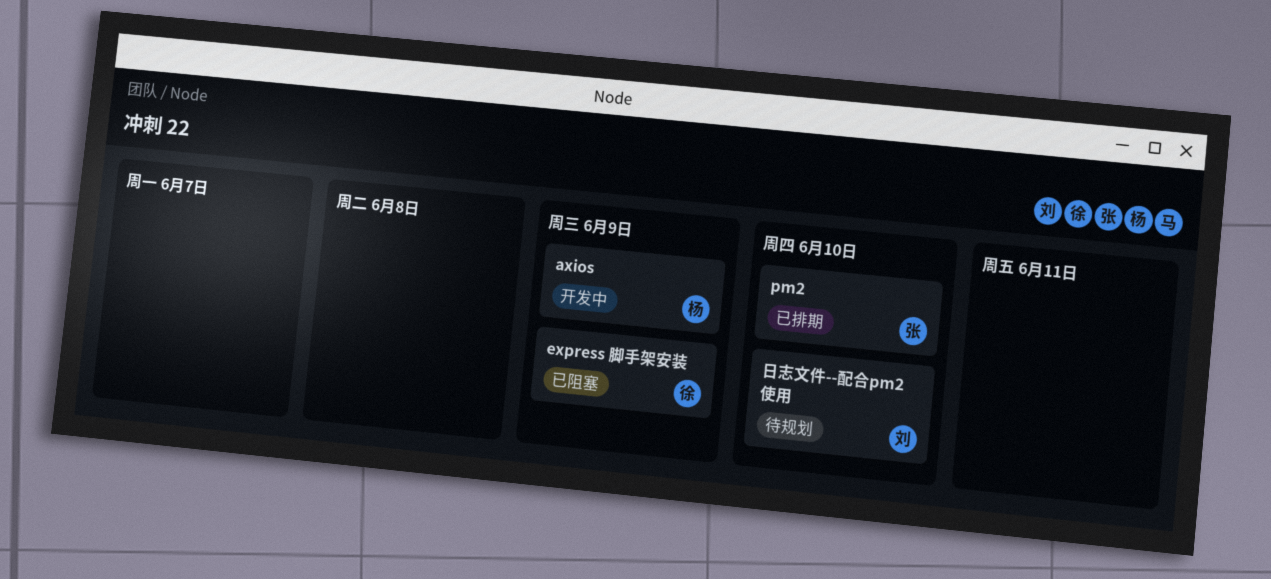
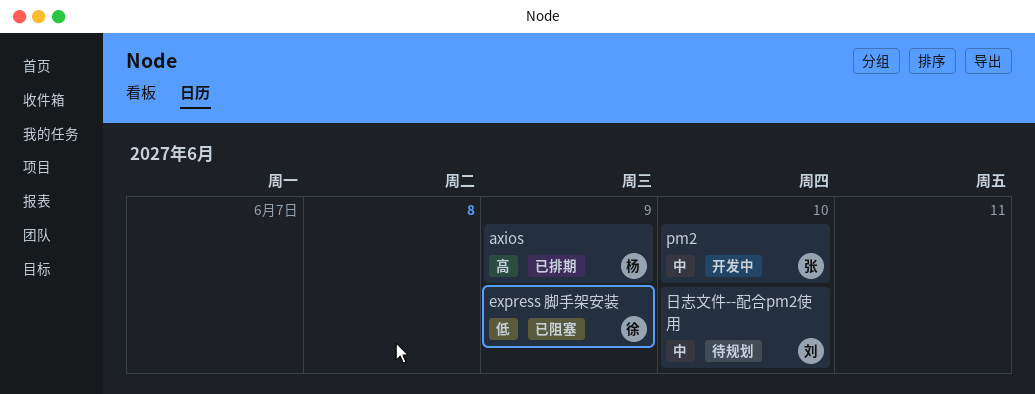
axios, status: 开发中 -> 已排期
pm2, status: 已排期 -> 开发中

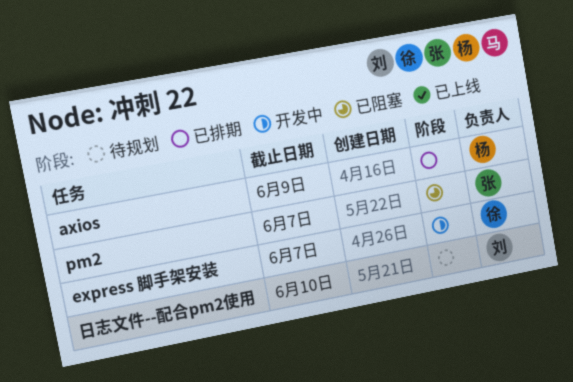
express 脚手架安装, status: 已阻塞 -> 开发中
express 脚手架安装, due: Jun 9 -> Jun 7
pm2, status: 开发中 -> 已阻塞
pm2, due: Jun 10 -> Jun 7

